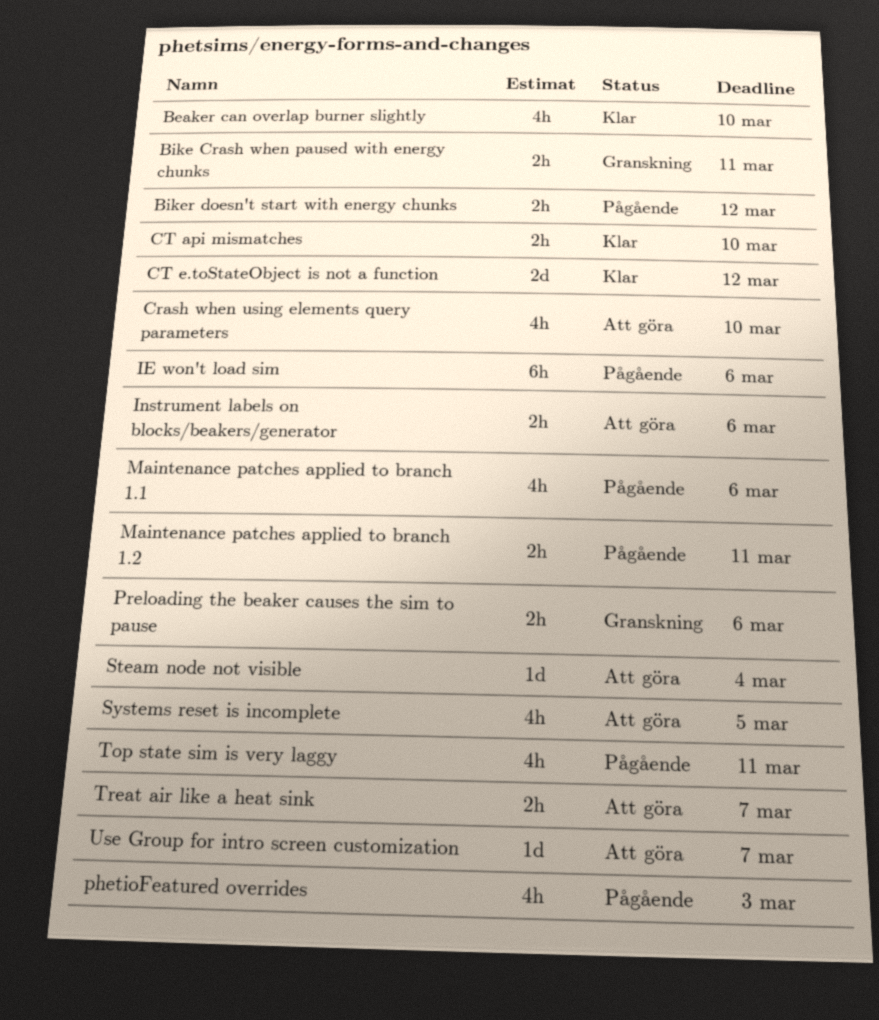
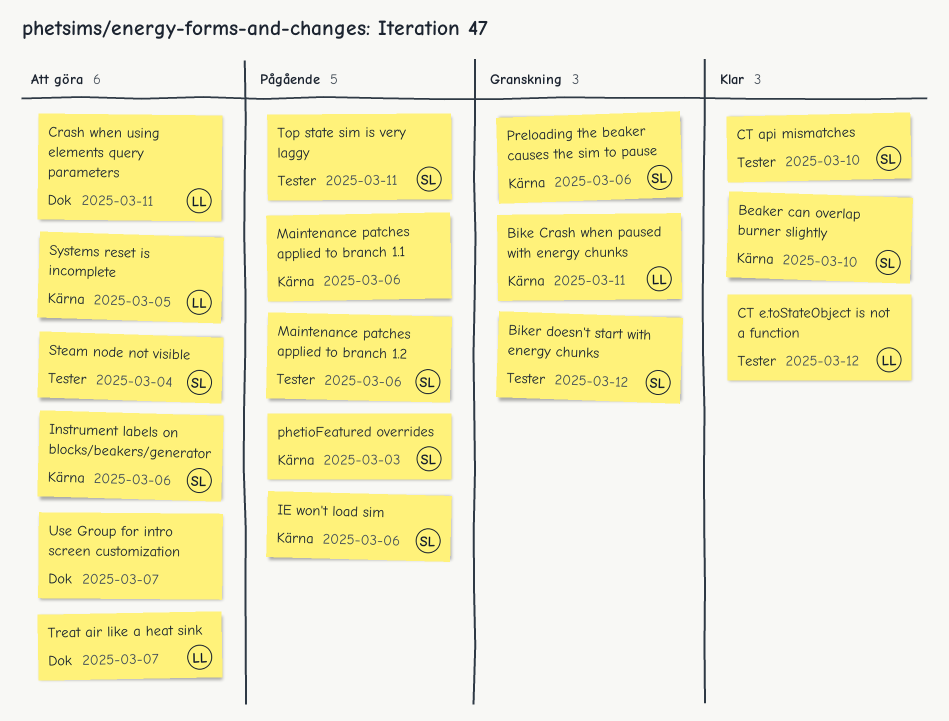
Biker doesn't start with energy chunks, status: Pågående -> Granskning
Crash when using elements query parameters, due: Mar 10 -> Mar 11
Maintenance patches applied to branch 1.2, due: Mar 11 -> Mar 6

